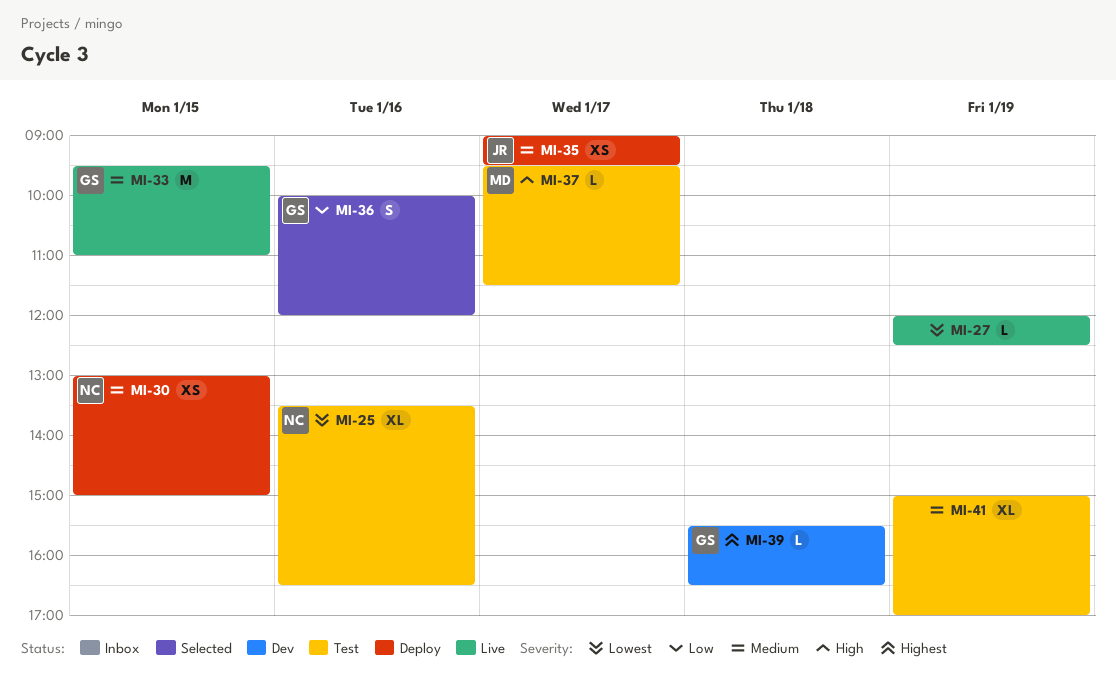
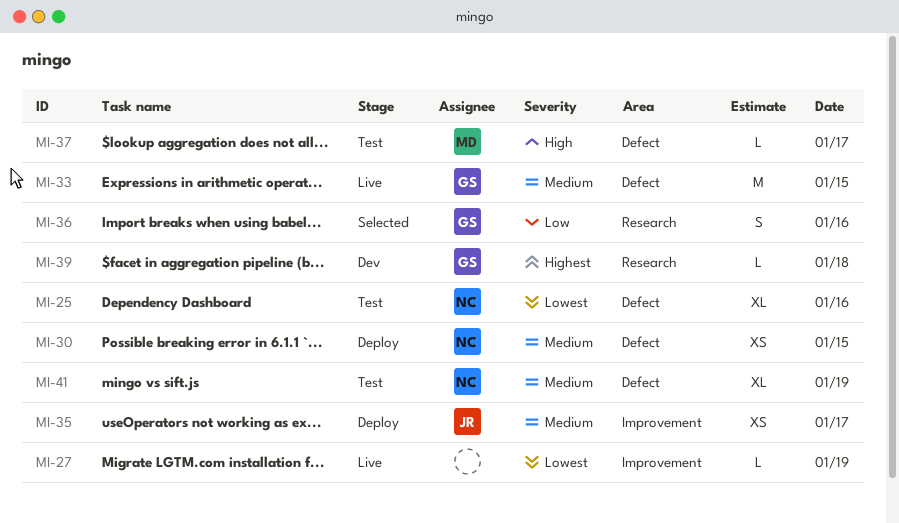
MI-41, owner: none -> NC

